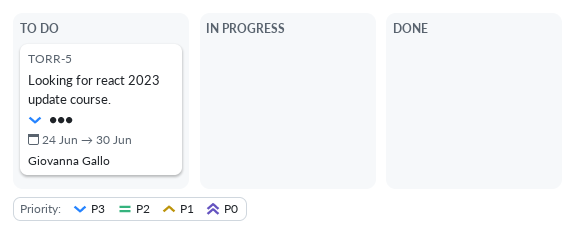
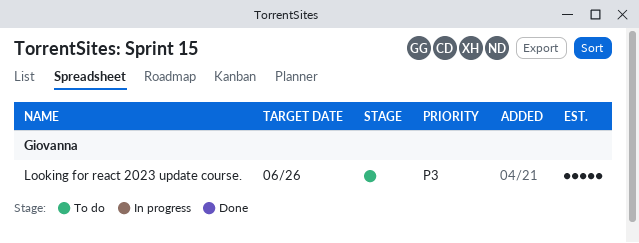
Looking for react 2023 update course., estimate: 3 -> 5
Looking for react 2023 update course., due: Jun 30 -> Jun 26

